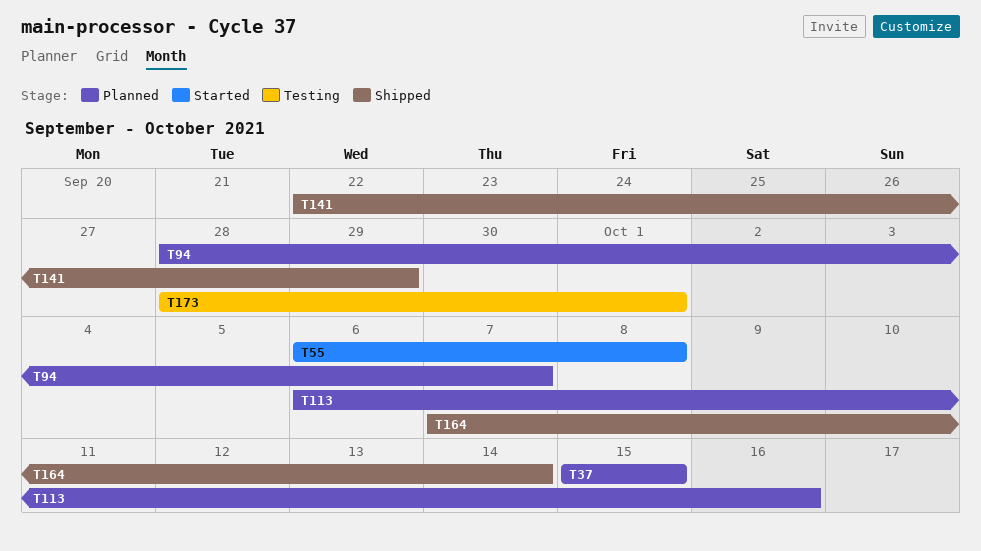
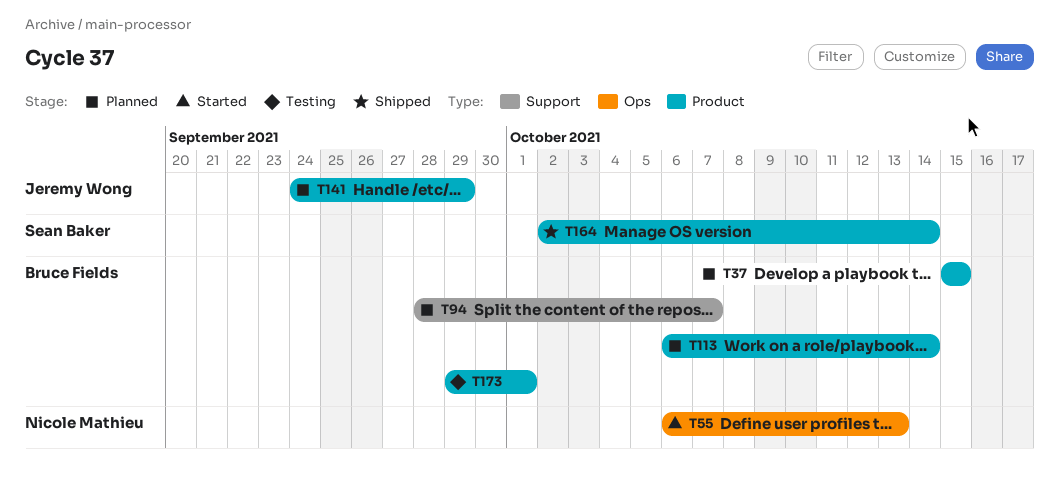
T55, due: Oct 8 -> Oct 13
T113, due: Oct 16 -> Oct 14
T141, status: Shipped -> Planned
T141, start: Sep 22 -> Sep 24
T164, start: Oct 7 -> Oct 2
T173, start: Sep 28 -> Sep 29

